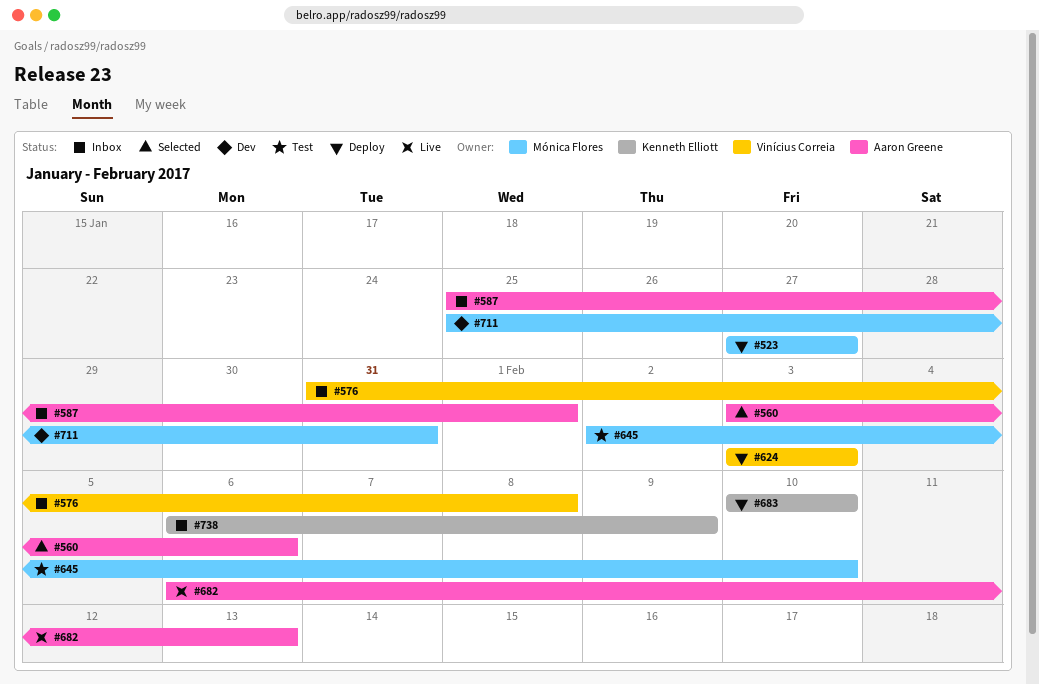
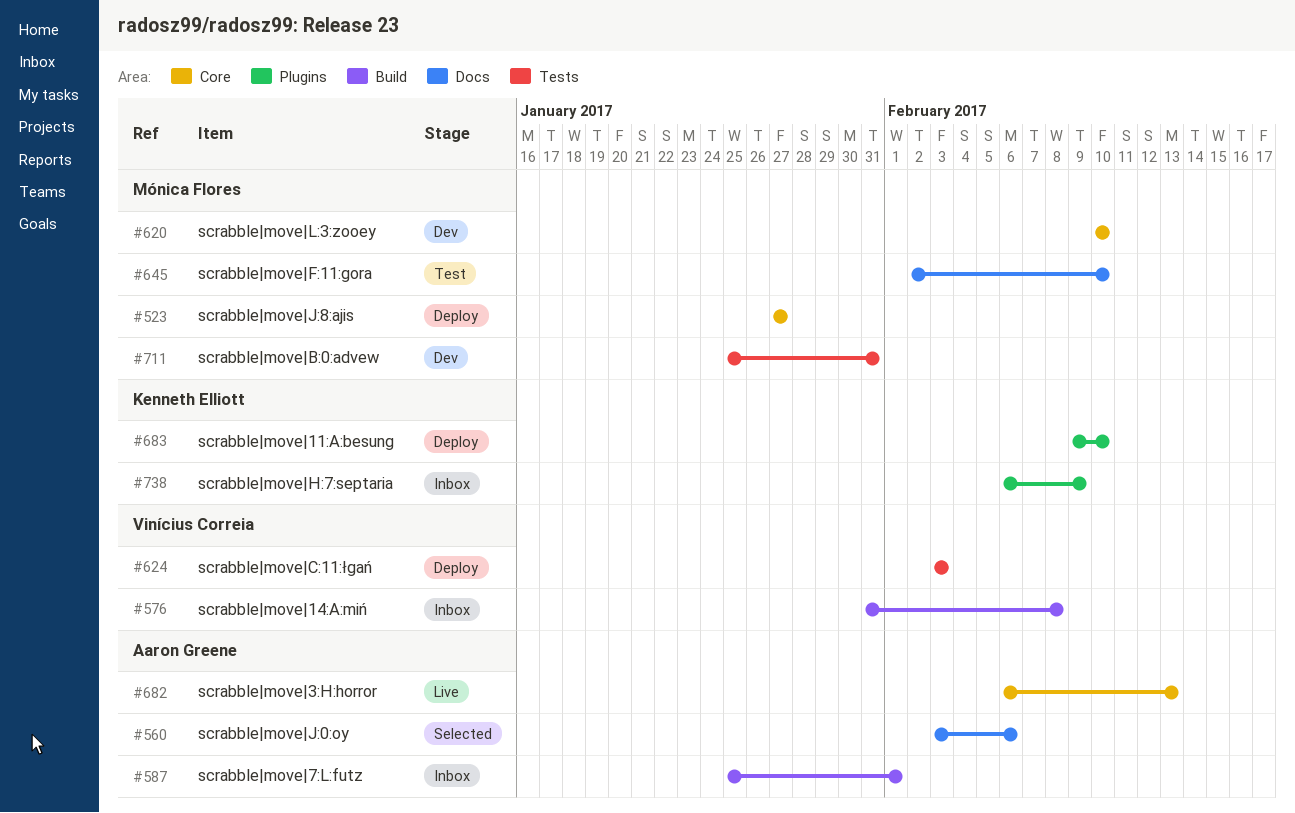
#620: none -> present
#683, start: Feb 10 -> Feb 9

